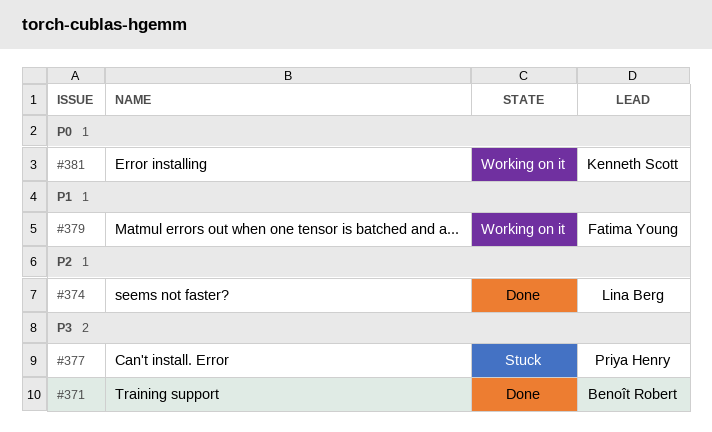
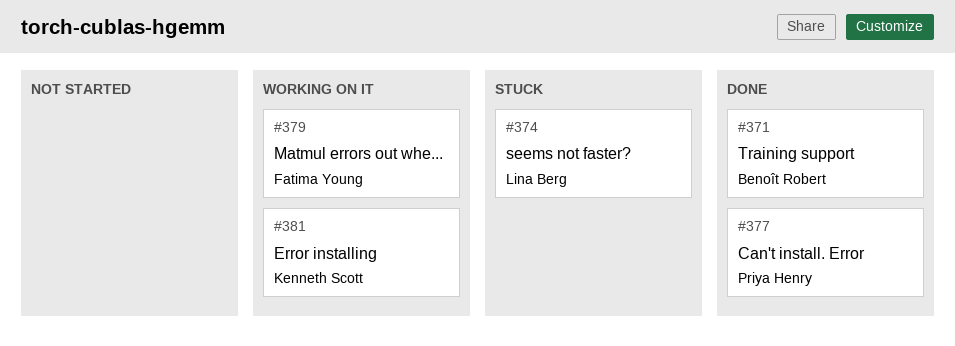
#374, status: Done -> Stuck
#377, status: Stuck -> Done

